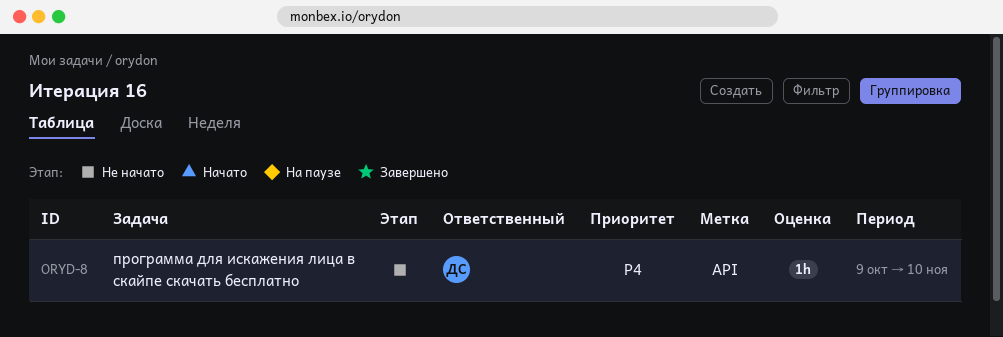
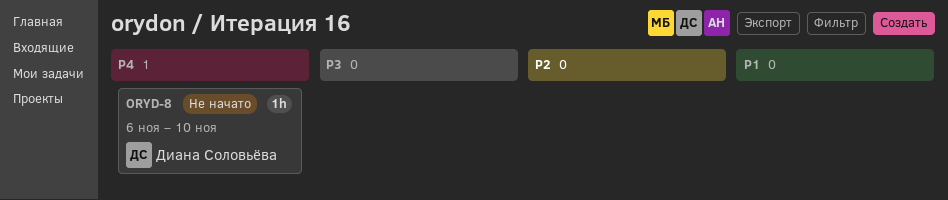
ORYD-8, start: Oct 9 -> Nov 6

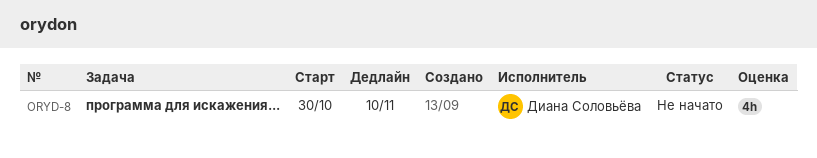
ORYD-8, estimate: 1h -> 4h
ORYD-8, start: Nov 6 -> Oct 30

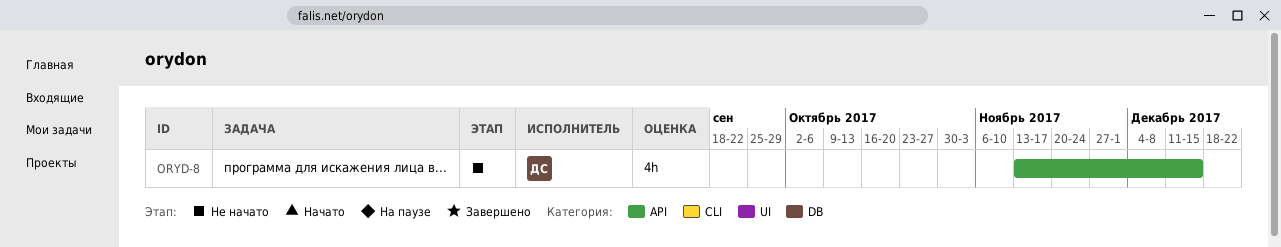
ORYD-8, start: Oct 30 -> Nov 13
ORYD-8, due: Nov 10 -> Dec 15

